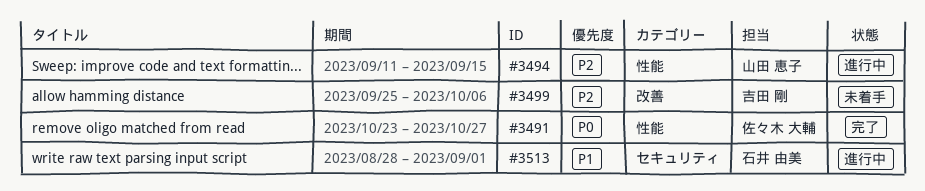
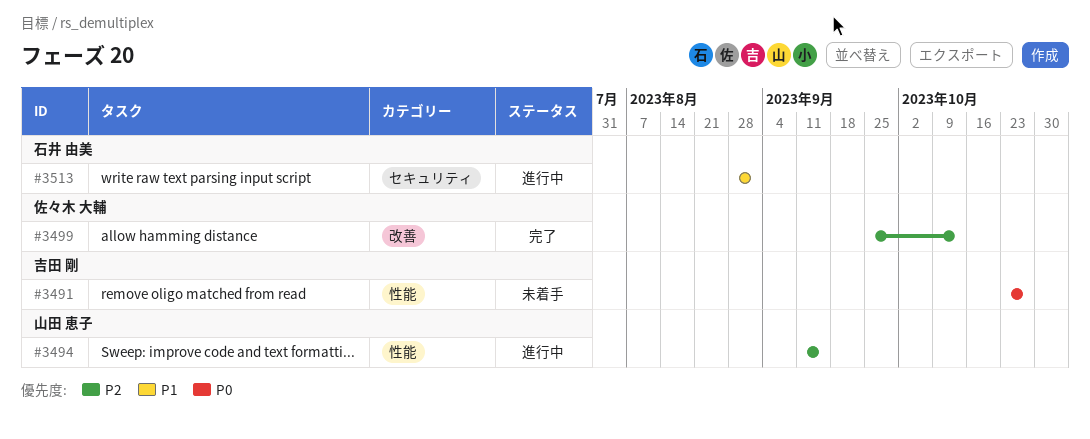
#3491, status: 完了 -> 未着手
#3491, owner: 佐々木 大輔 -> 吉田 剛
#3499, status: 未着手 -> 完了
#3499, owner: 吉田 剛 -> 佐々木 大輔
#3499, due: Oct 6 -> Oct 13

